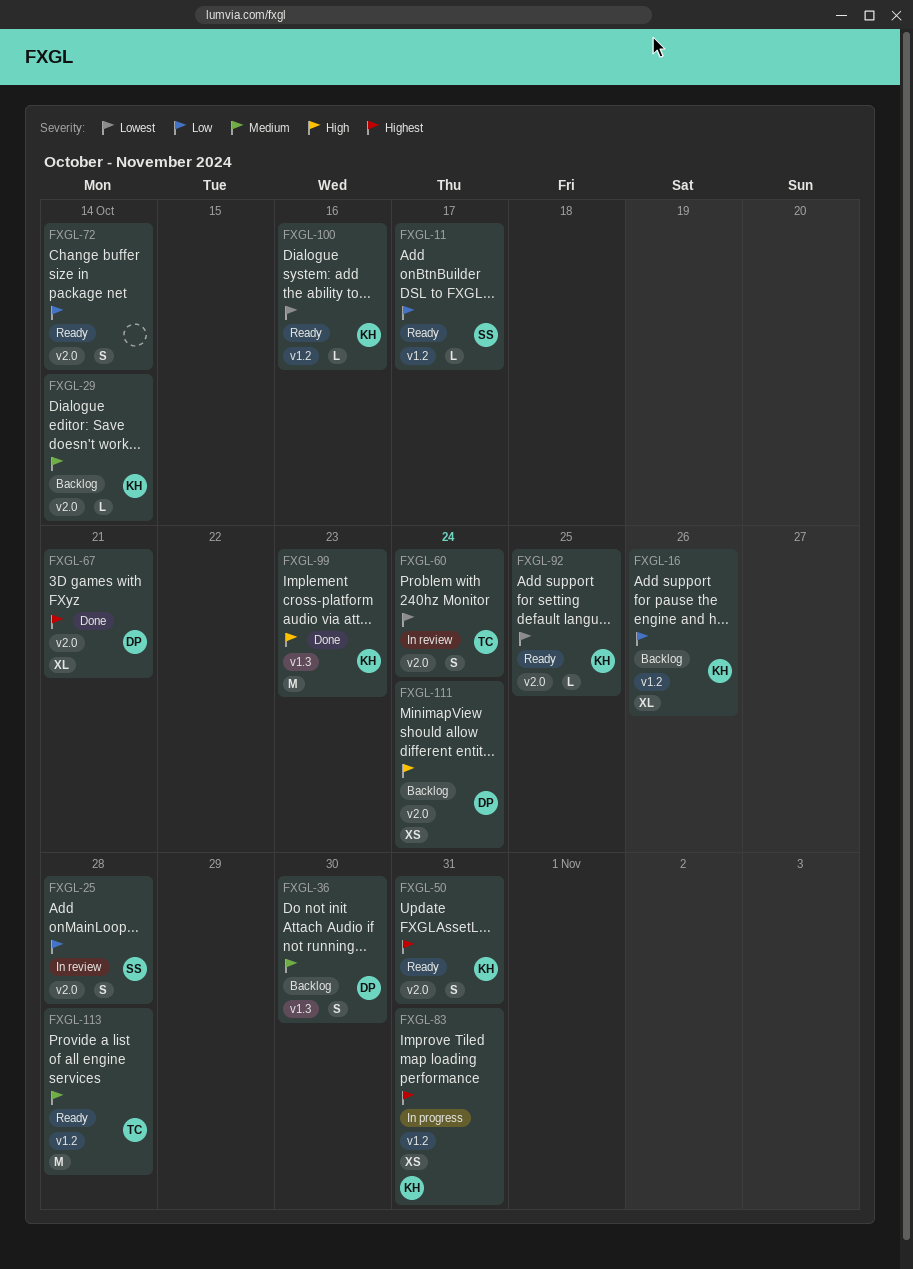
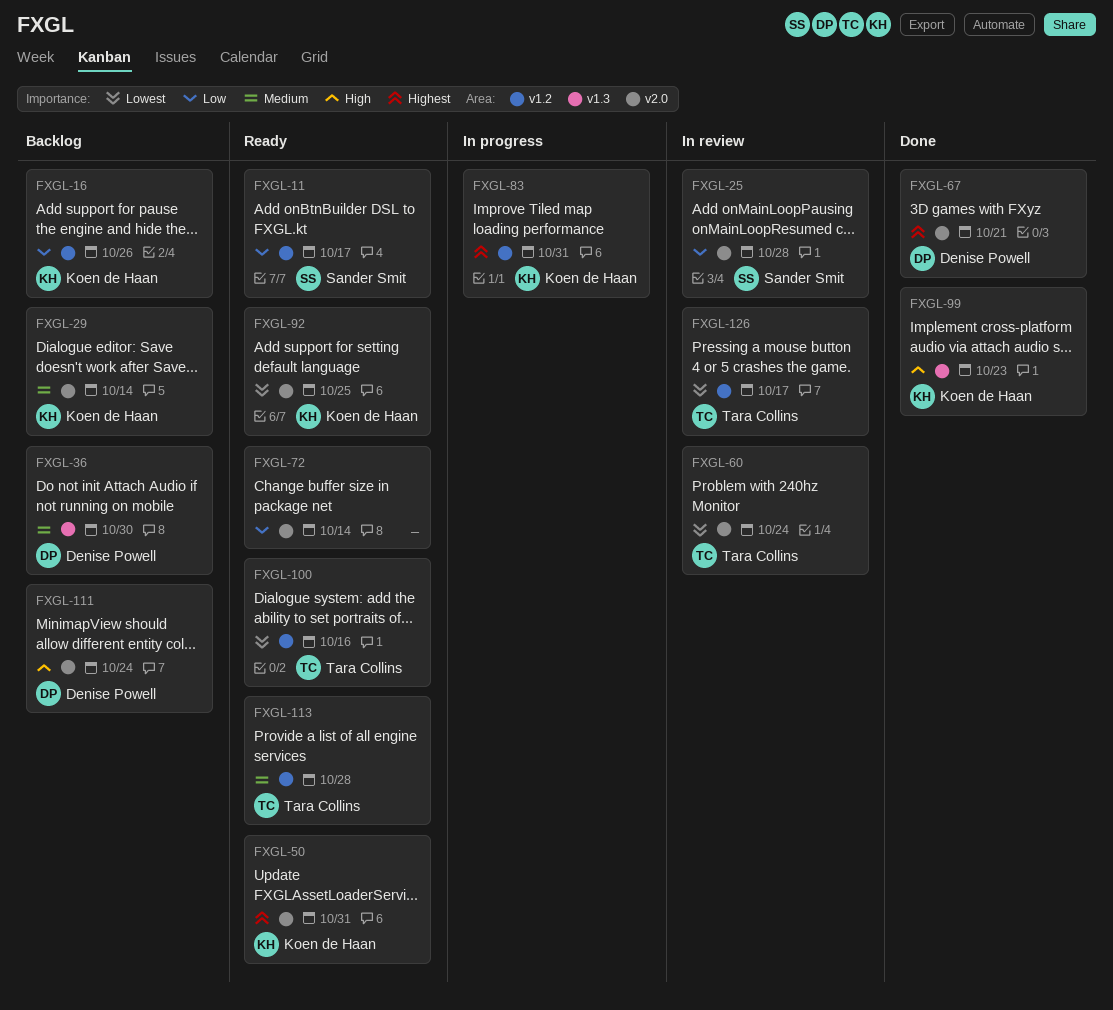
FXGL-100, owner: Koen de Haan -> Tara Collins
FXGL-126: none -> present

